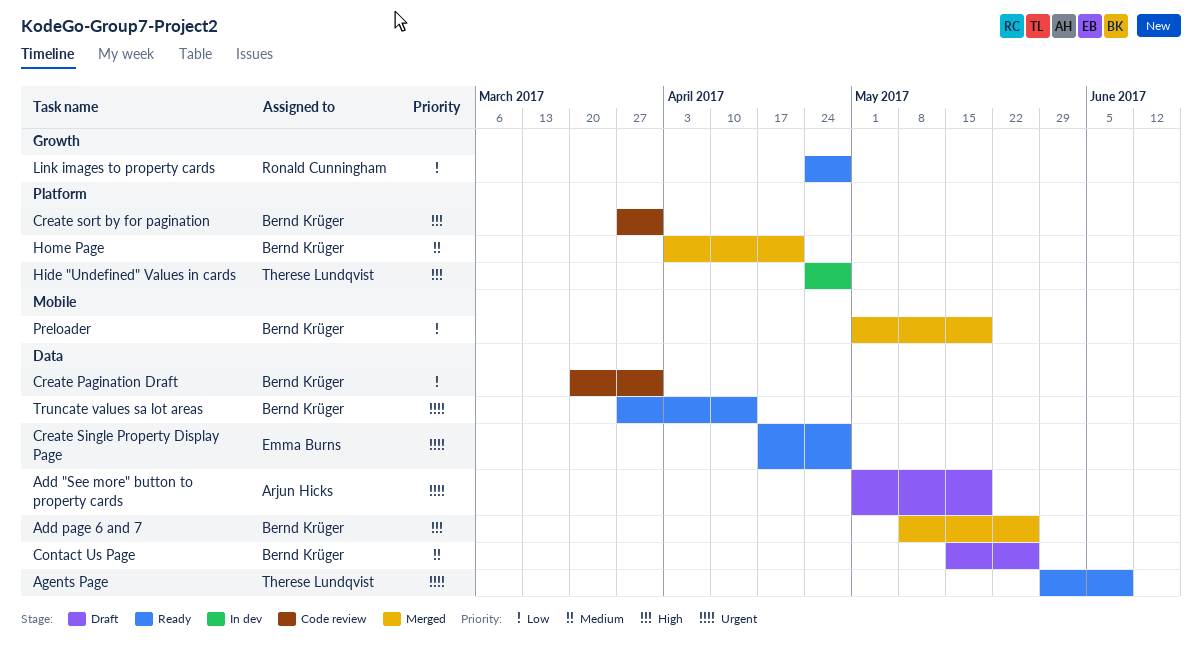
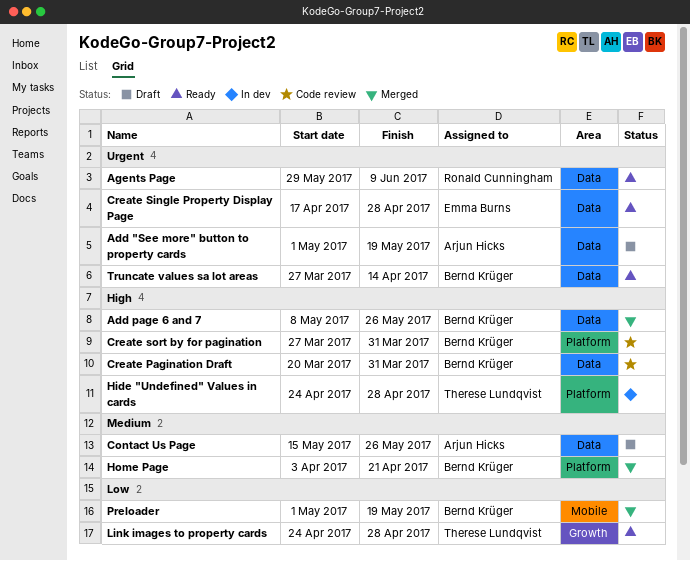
Agents Page, owner: Therese Lundqvist -> Ronald Cunningham
Contact Us Page, owner: Bernd Krüger -> Arjun Hicks
Create Pagination Draft, priority: Low -> High
Link images to property cards, owner: Ronald Cunningham -> Therese Lundqvist

